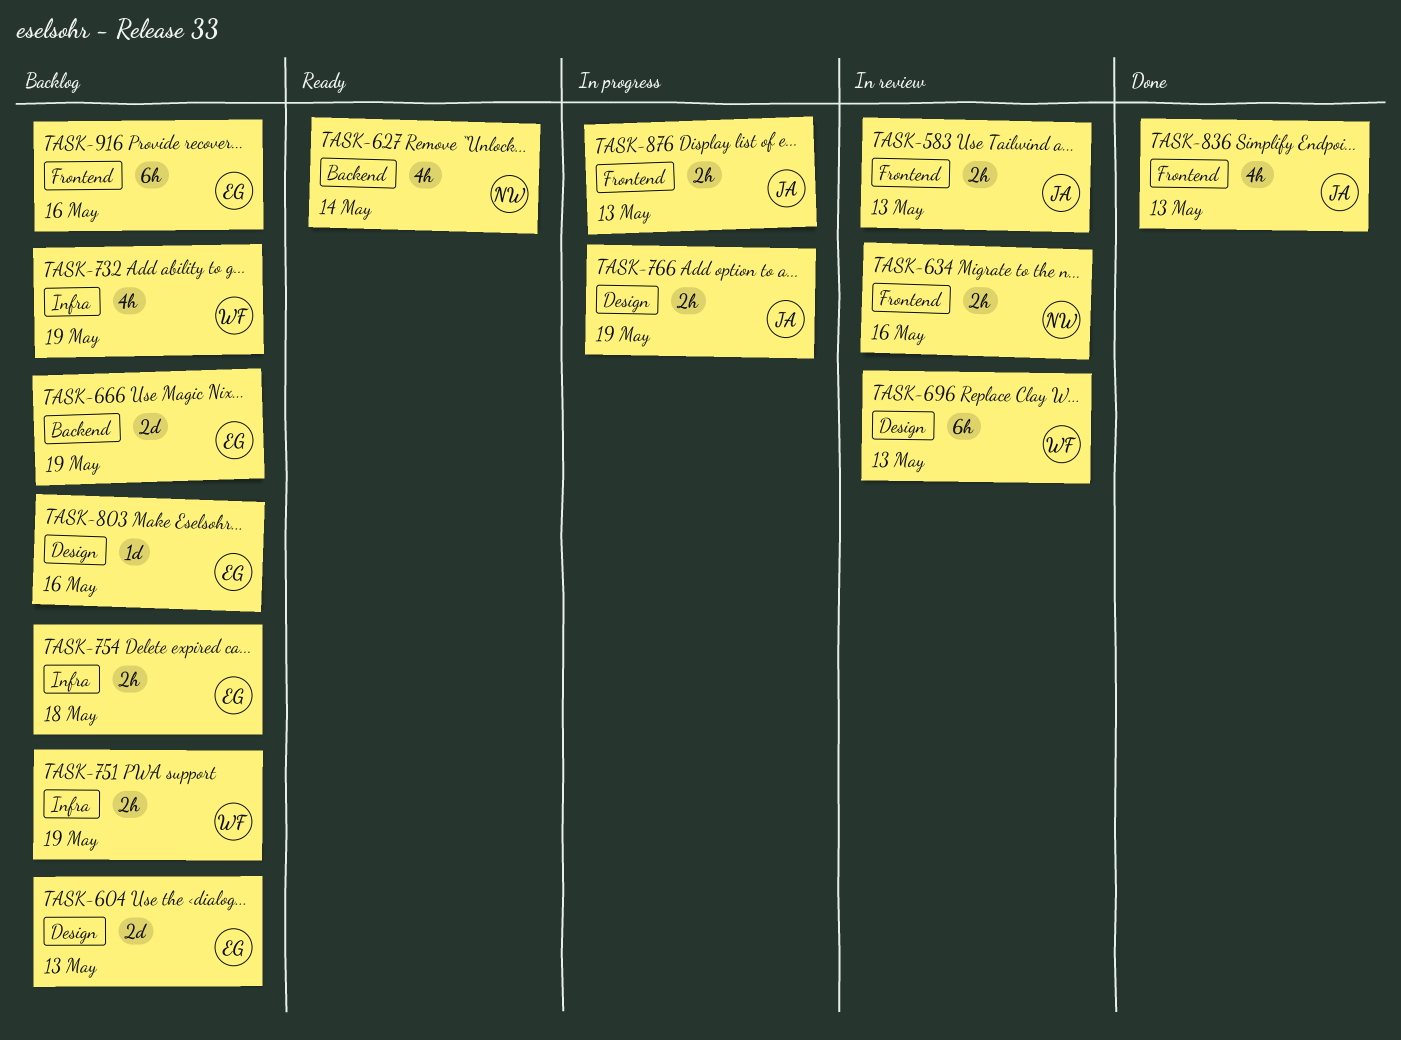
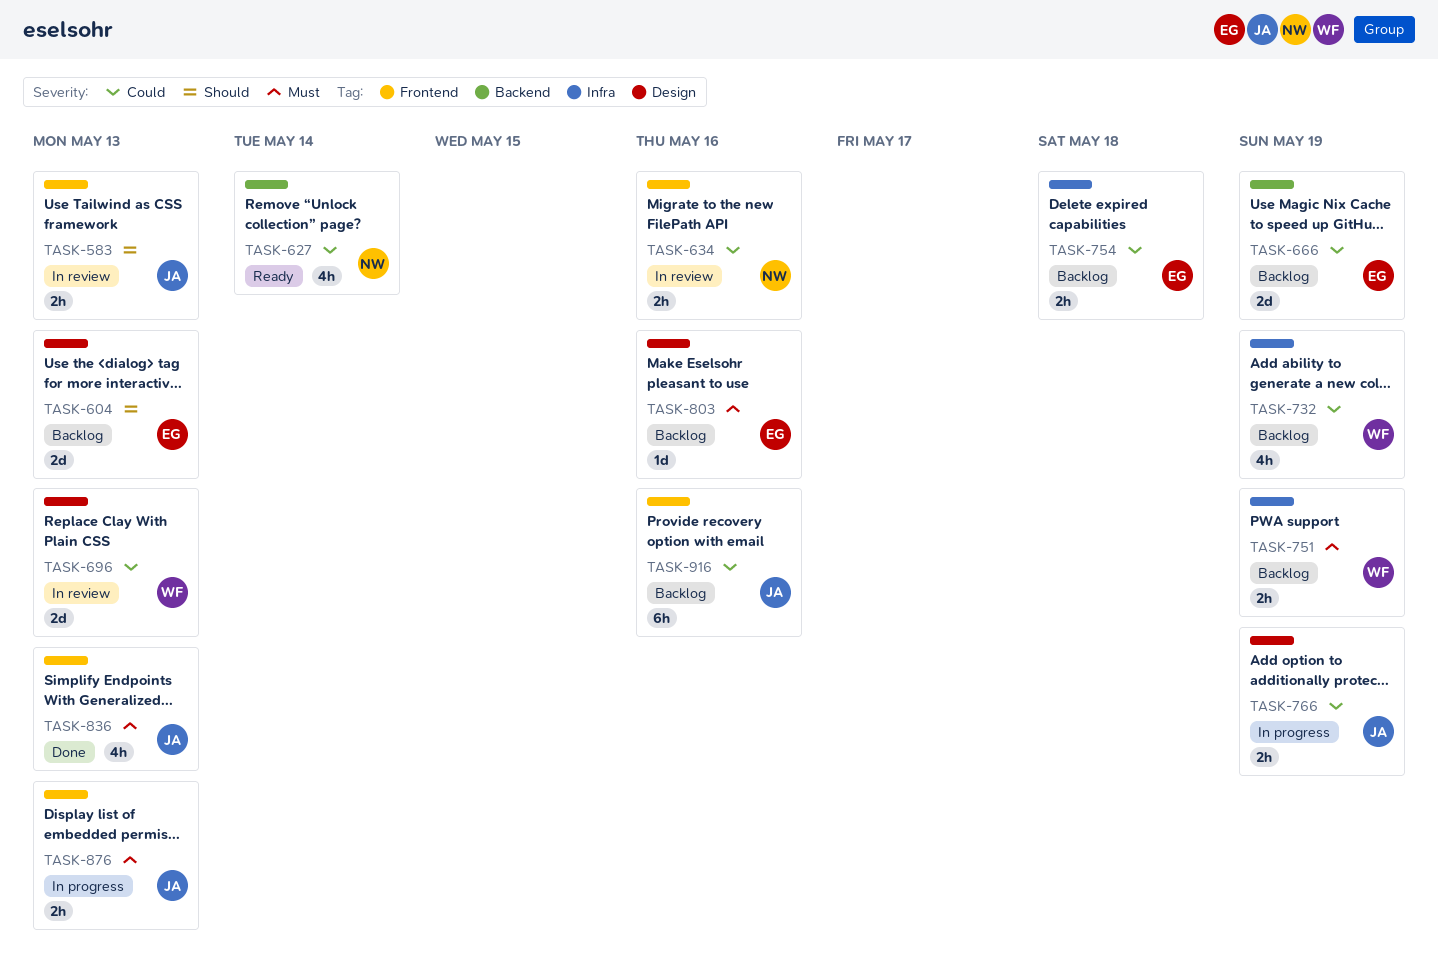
TASK-696, estimate: 6h -> 2d
TASK-916, owner: EG -> JA

